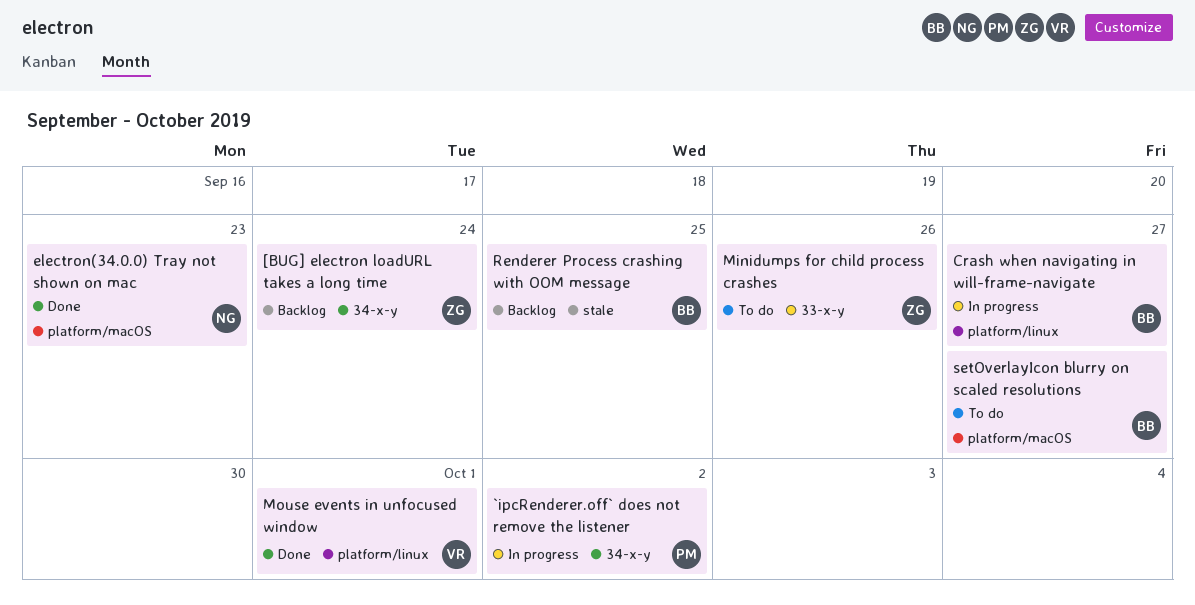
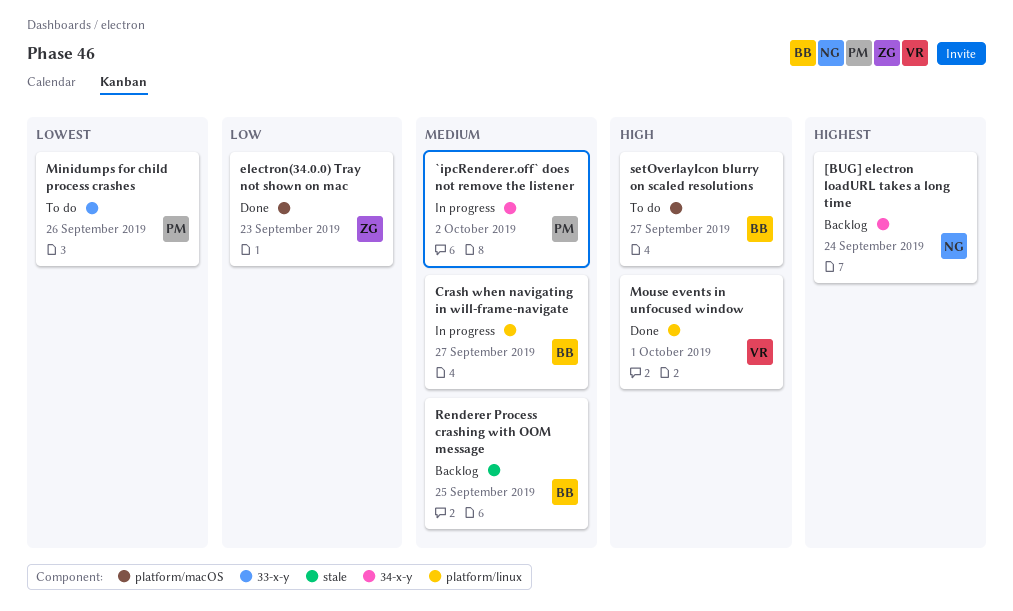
[BUG] electron loadURL takes a long time, owner: ZG -> NG
electron(34.0.0) Tray not shown on mac, owner: NG -> ZG
Minidumps for child process crashes, owner: ZG -> PM

